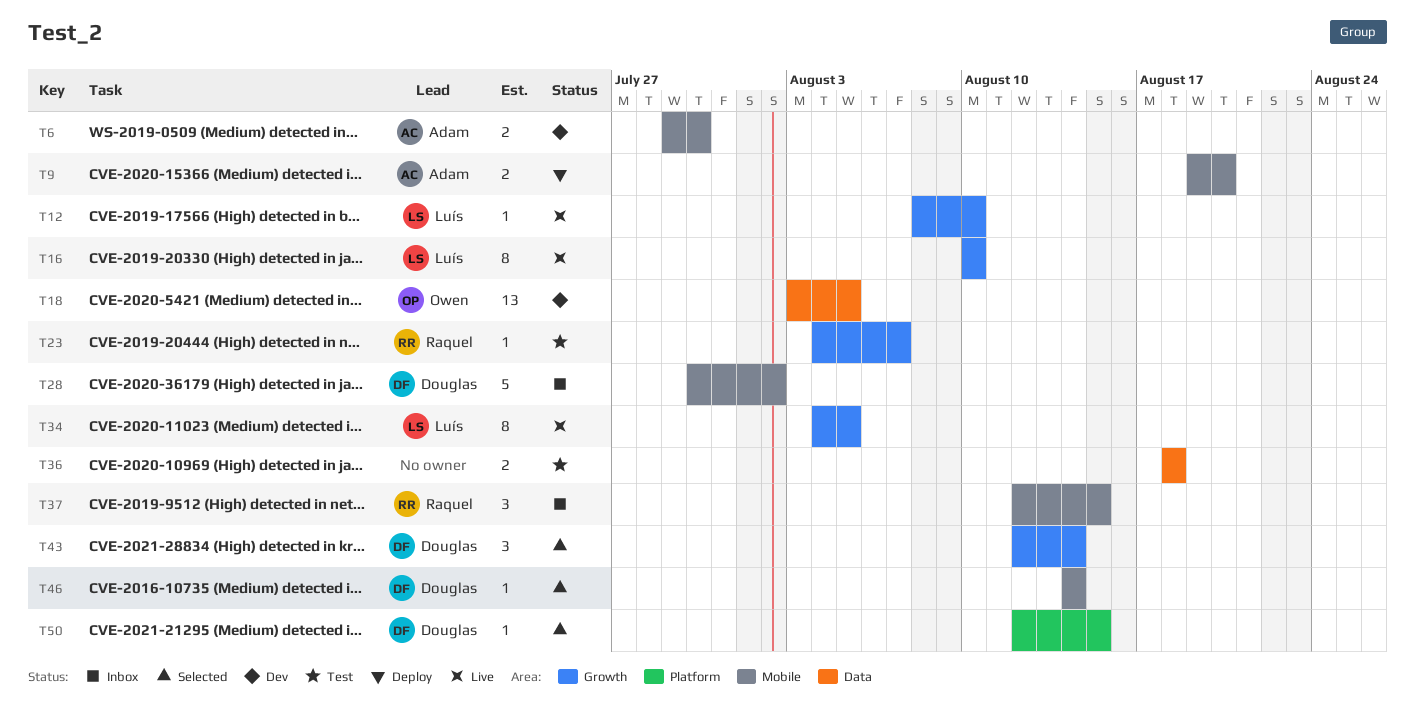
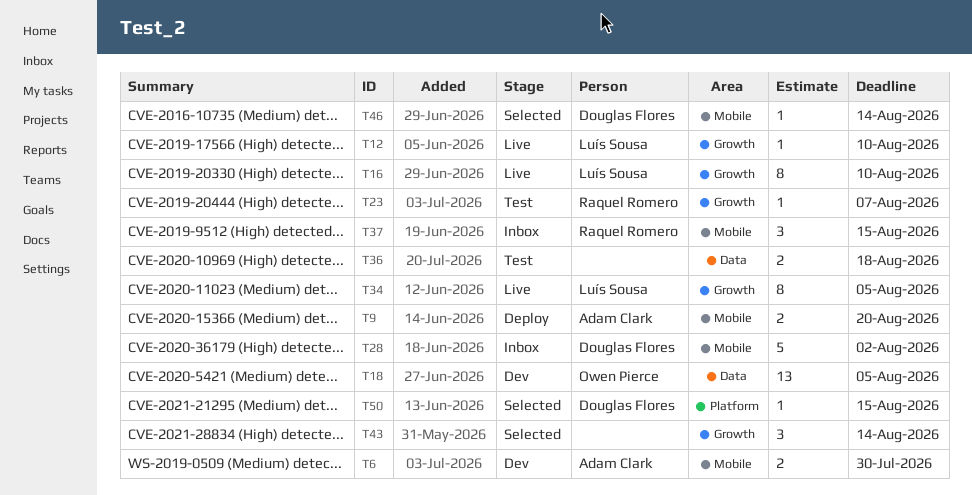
T43, owner: Douglas Flores -> none

